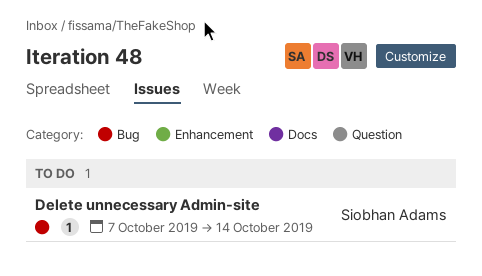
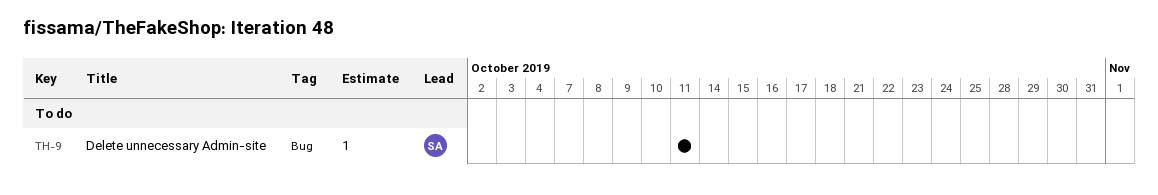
Delete unnecessary Admin-site, start: Oct 7 -> Oct 11
Delete unnecessary Admin-site, due: Oct 14 -> Oct 11

